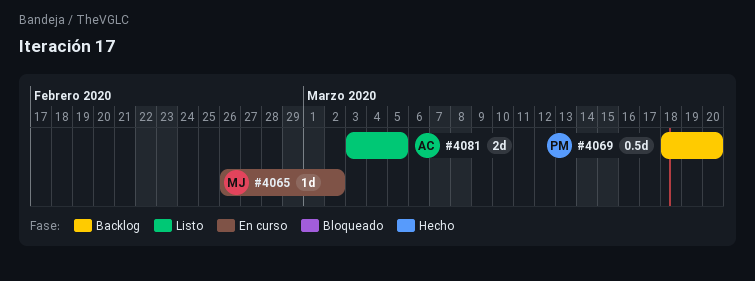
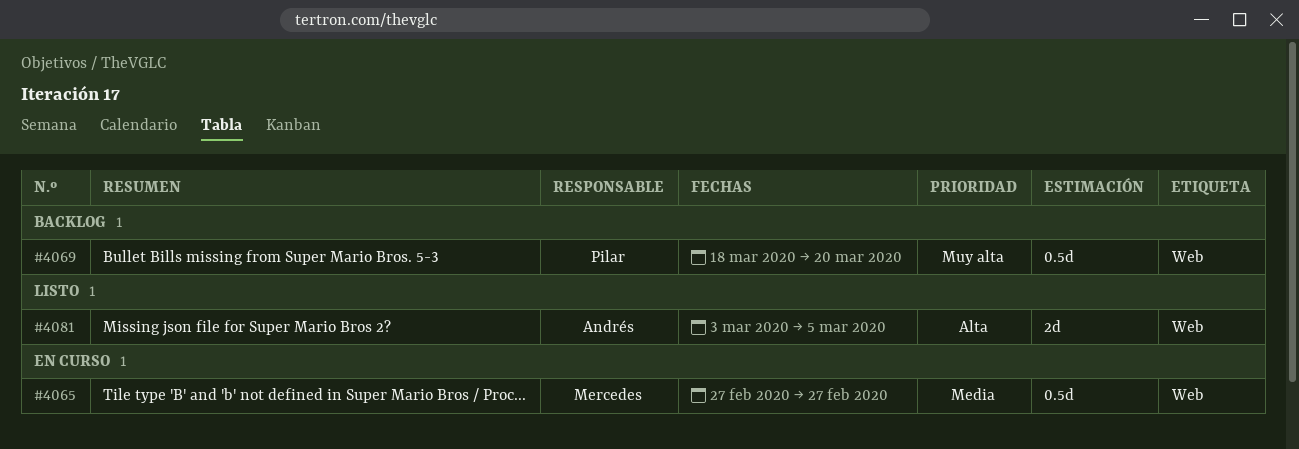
#4065, estimate: 1d -> 0.5d
#4065, start: Feb 26 -> Feb 27
#4065, due: Mar 2 -> Feb 27

